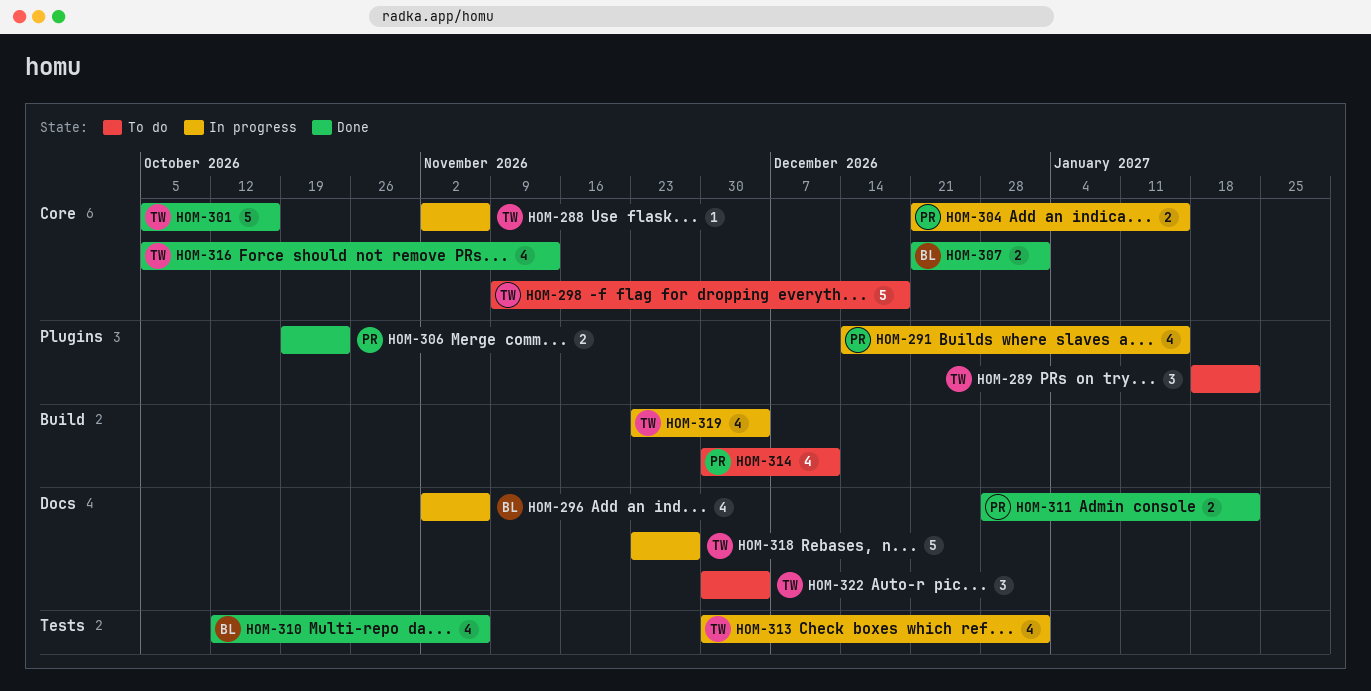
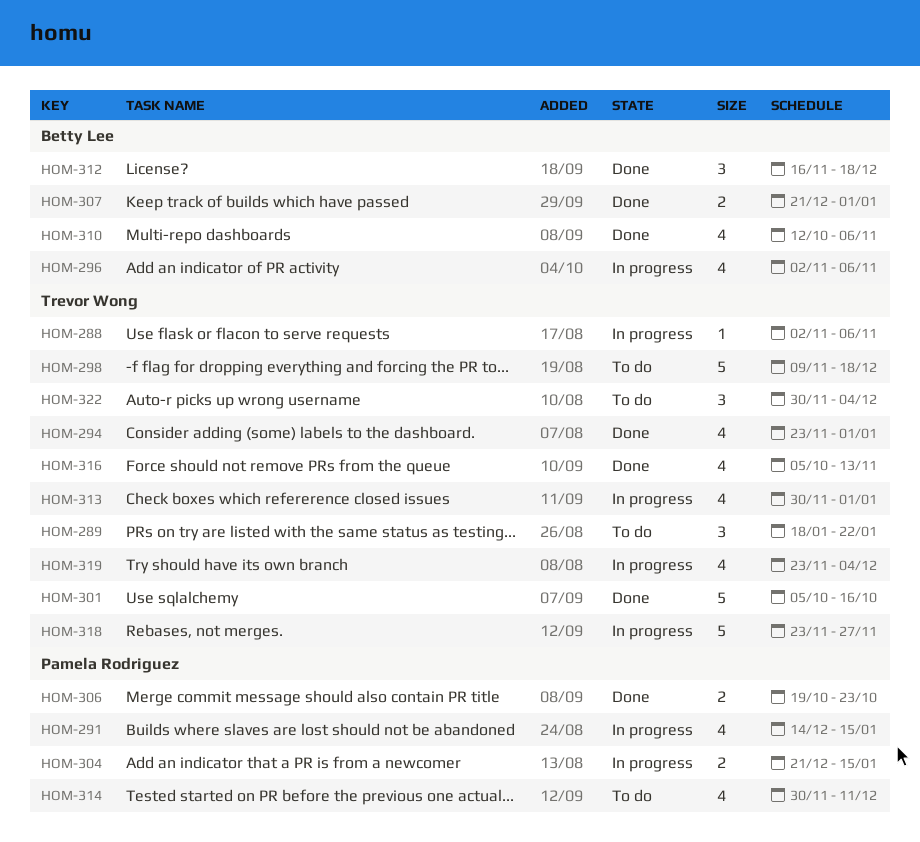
HOM-294: none -> present
HOM-311: present -> none
HOM-312: none -> present

